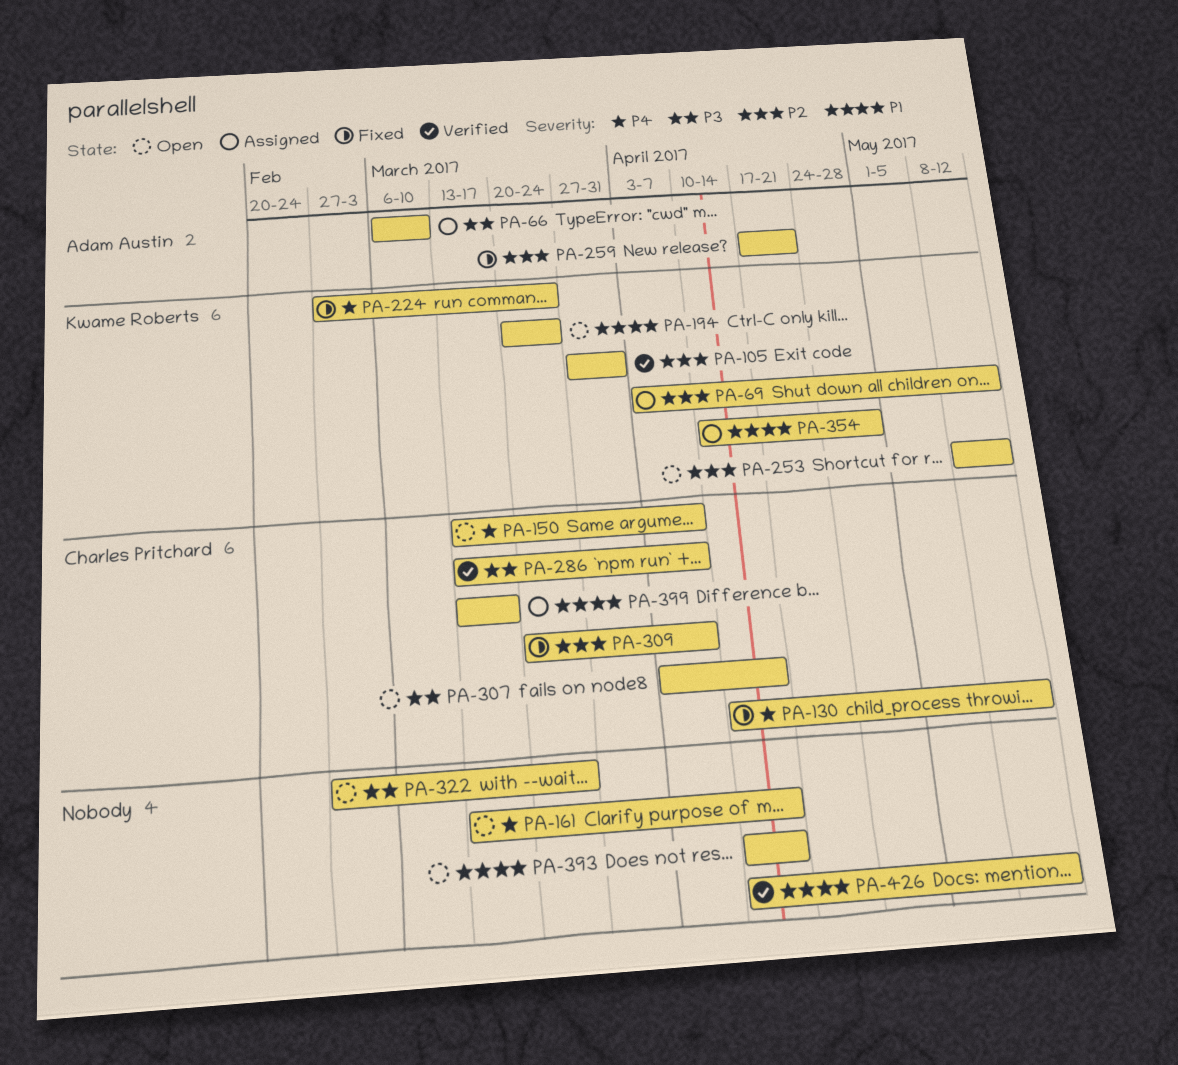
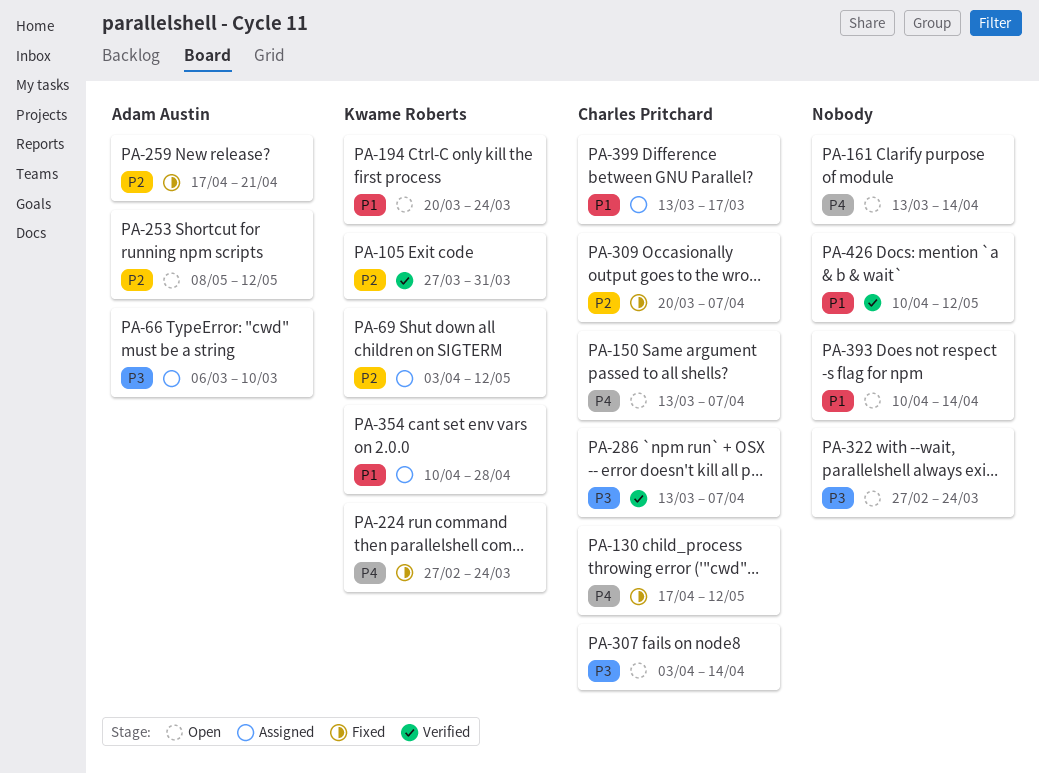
PA-130, start: Apr 10 -> Apr 17
PA-253, owner: Kwame Roberts -> Adam Austin

